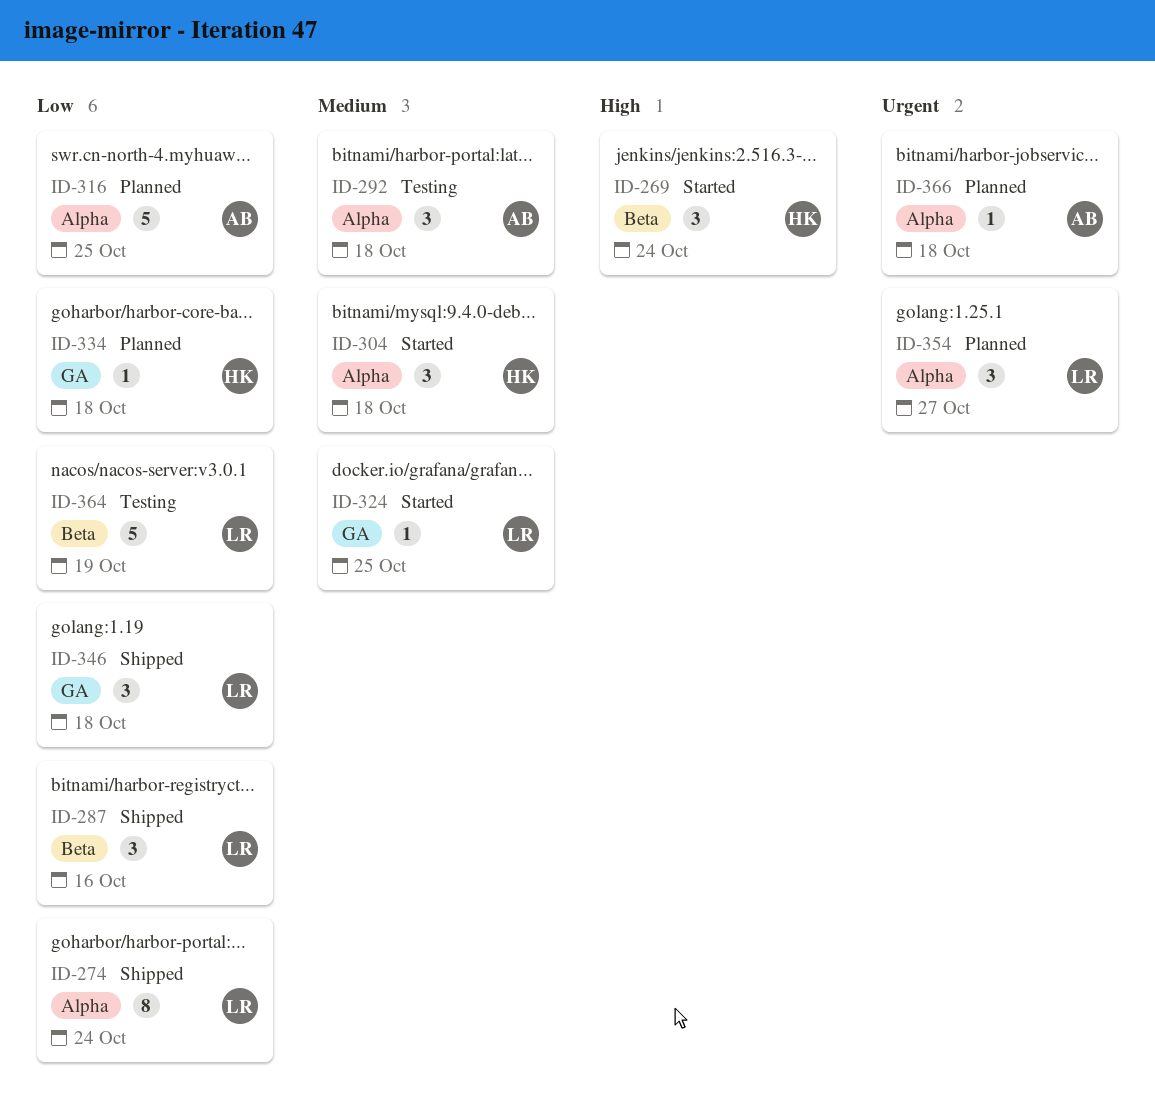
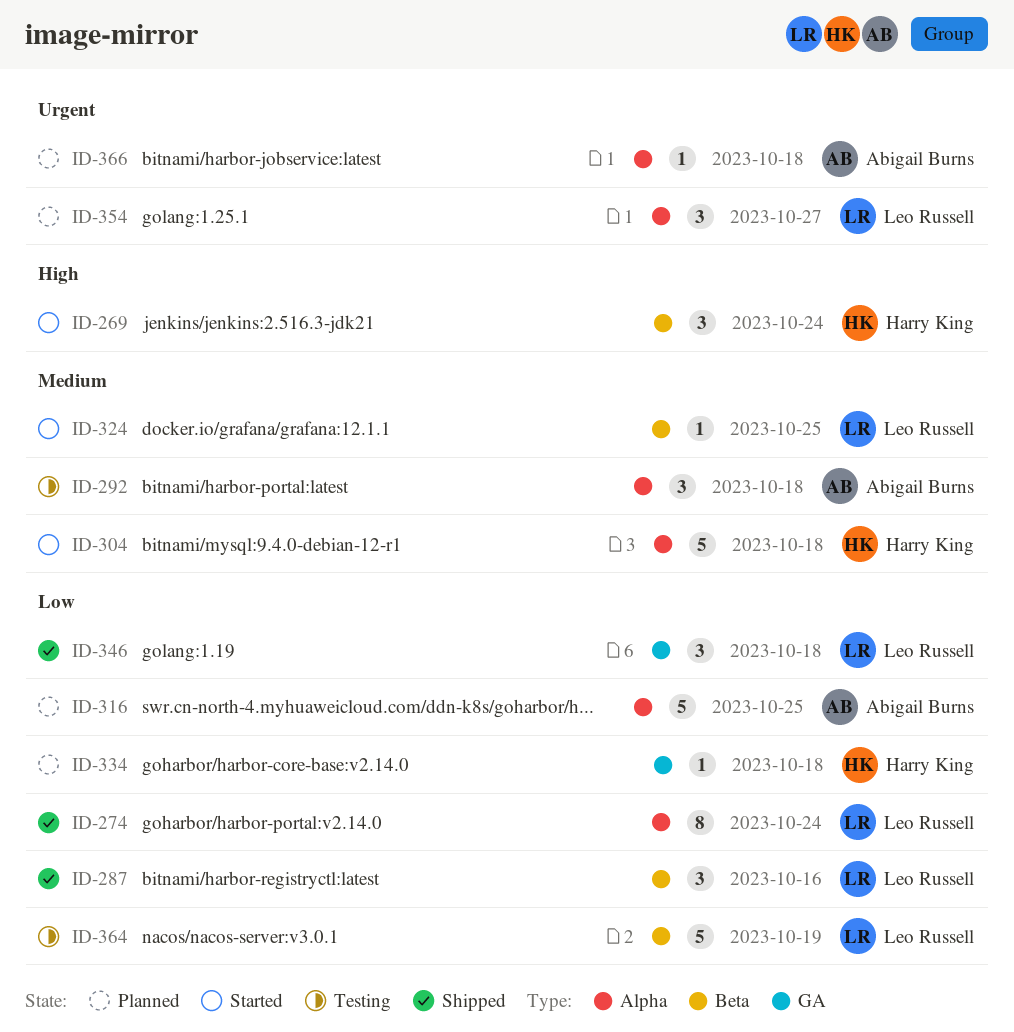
ID-304, estimate: 3 -> 5
ID-324, label: GA -> Beta

